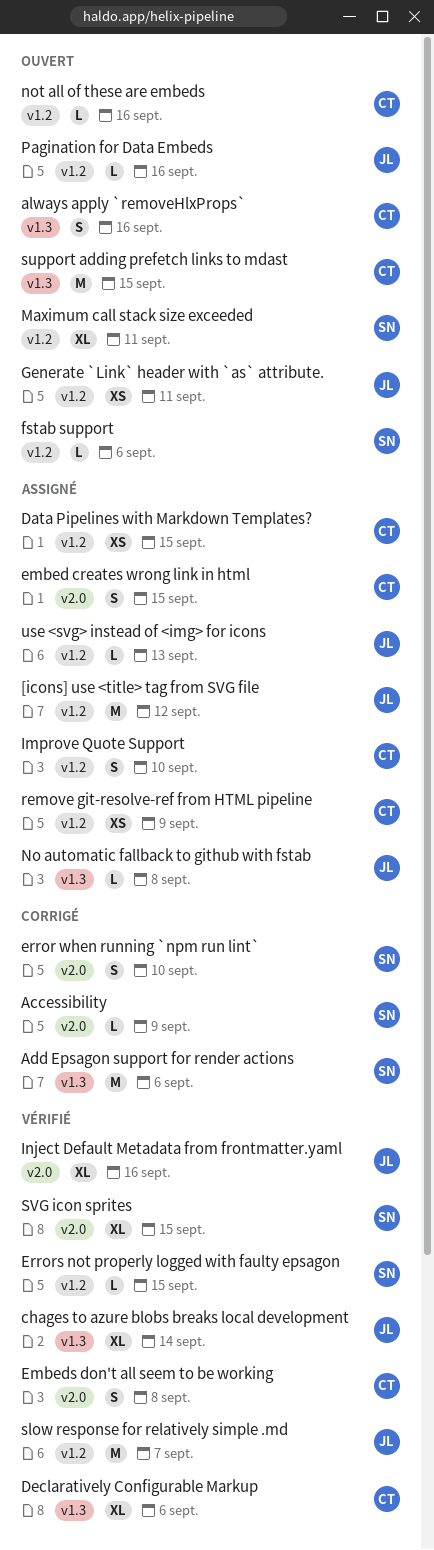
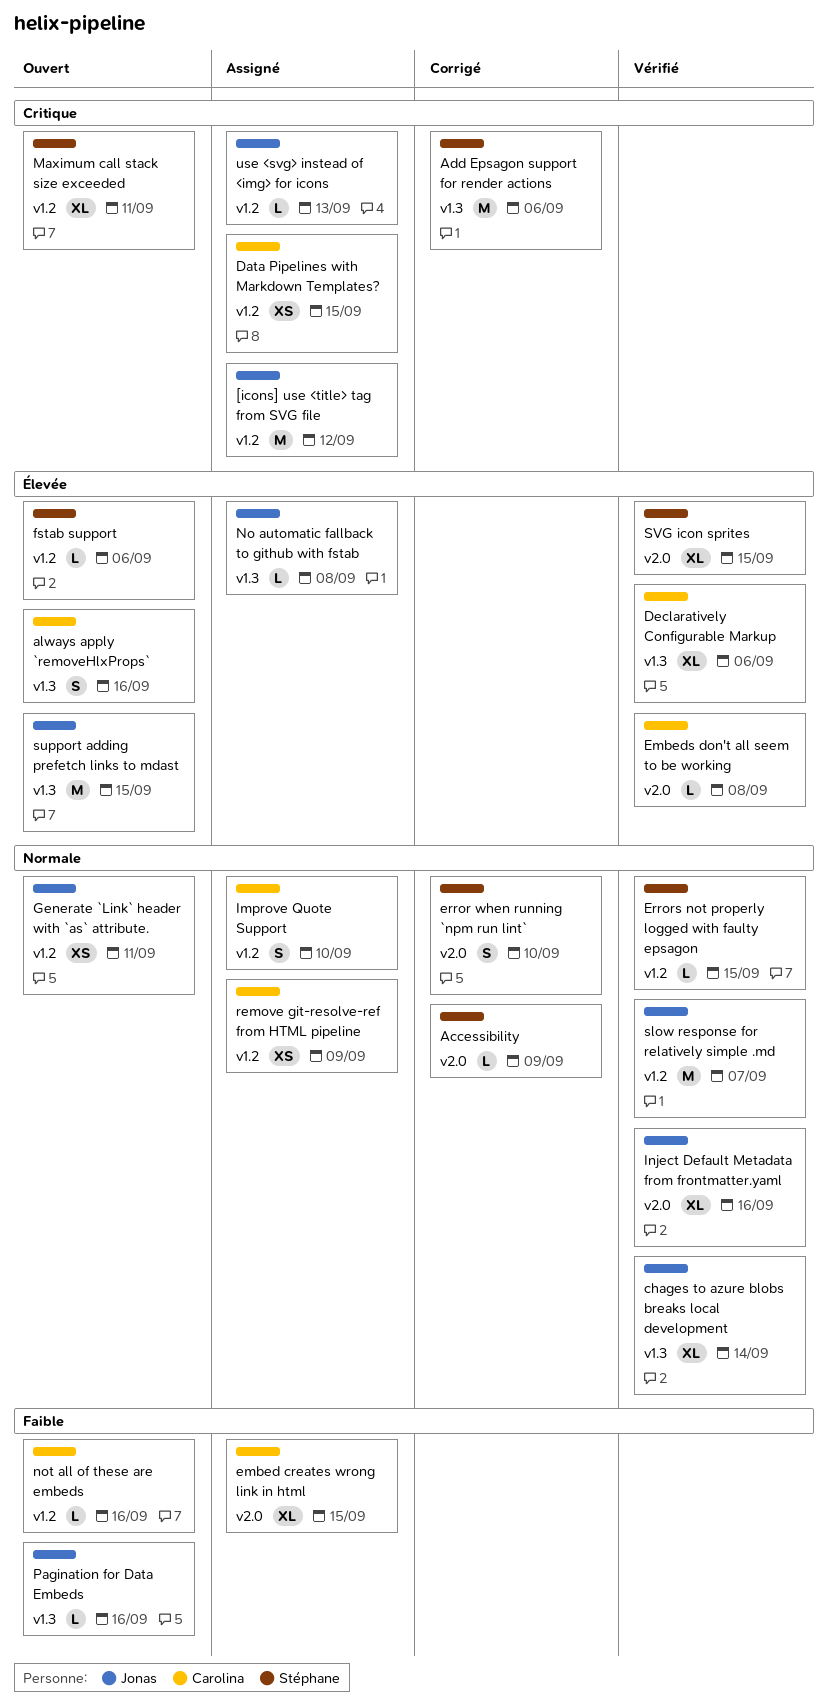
embed creates wrong link in html, estimate: S -> XL
Embeds don't all seem to be working, estimate: S -> L
Pagination for Data Embeds, label: v1.2 -> v1.3
support adding prefetch links to mdast, owner: Carolina -> Jonas

